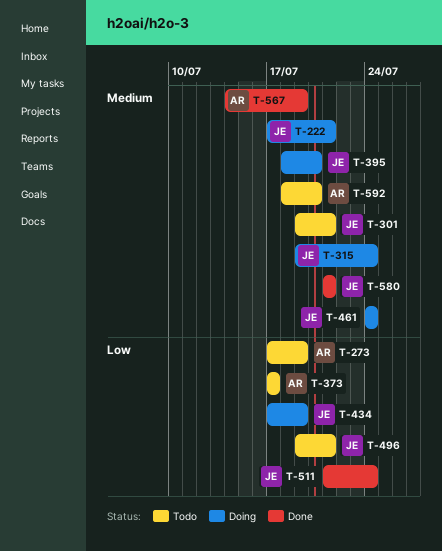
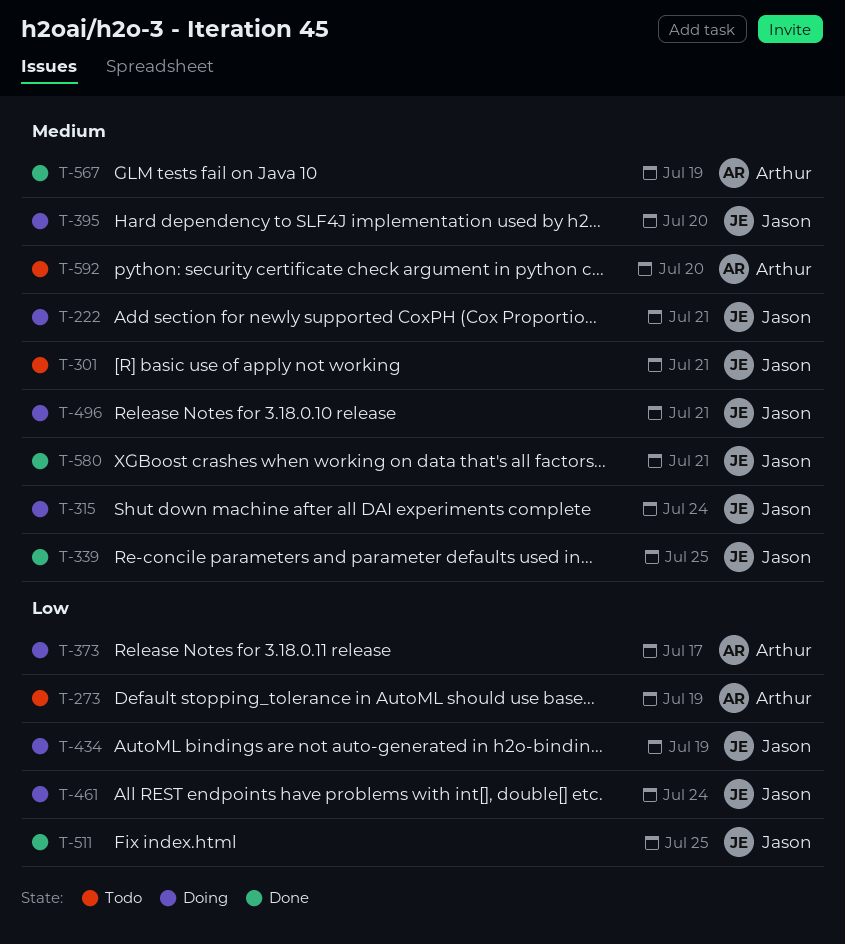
T-339: none -> present
T-373, status: Todo -> Doing
T-461, priority: Medium -> Low
T-496, status: Todo -> Doing
T-496, priority: Low -> Medium
T-511, due: Jul 24 -> Jul 25

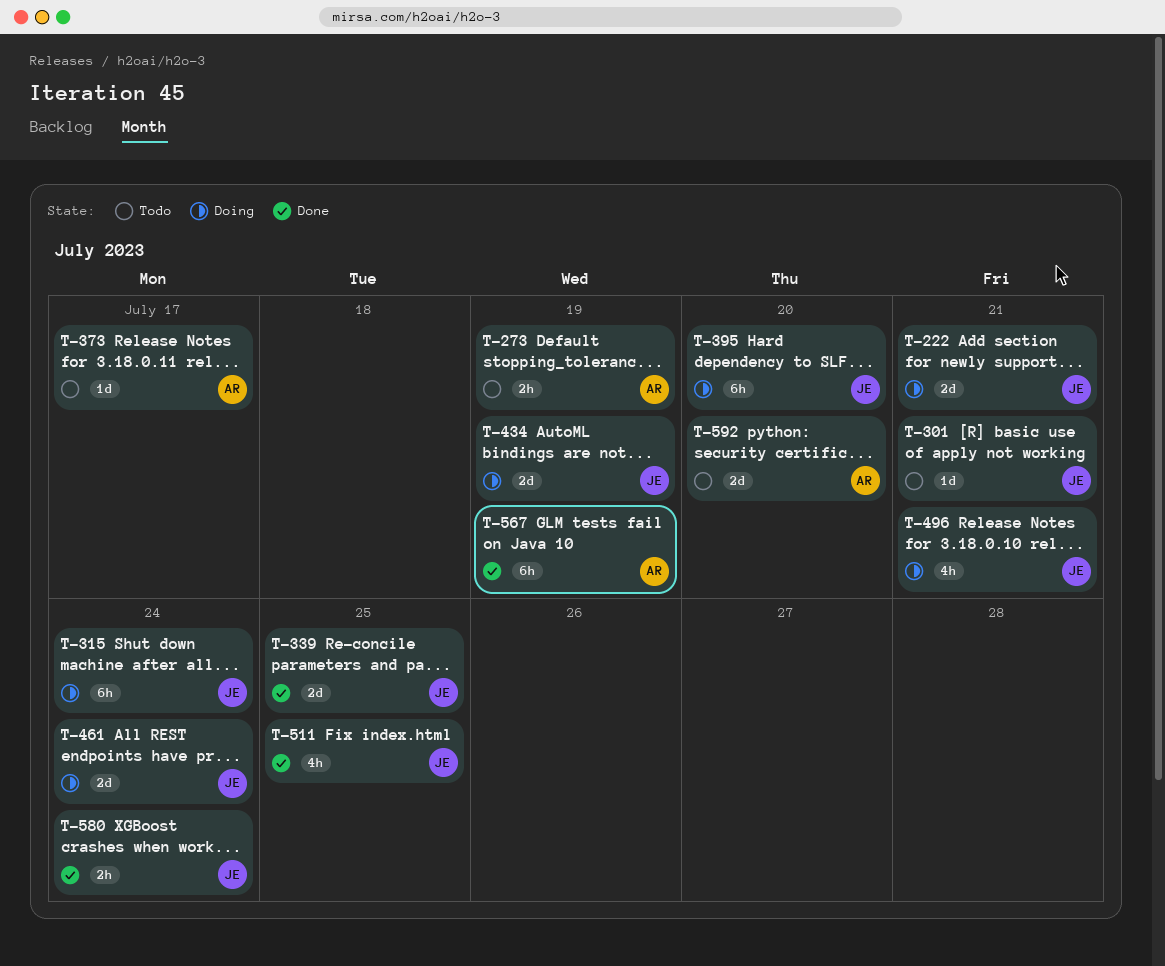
T-373, status: Doing -> Todo
T-580, due: Jul 21 -> Jul 24

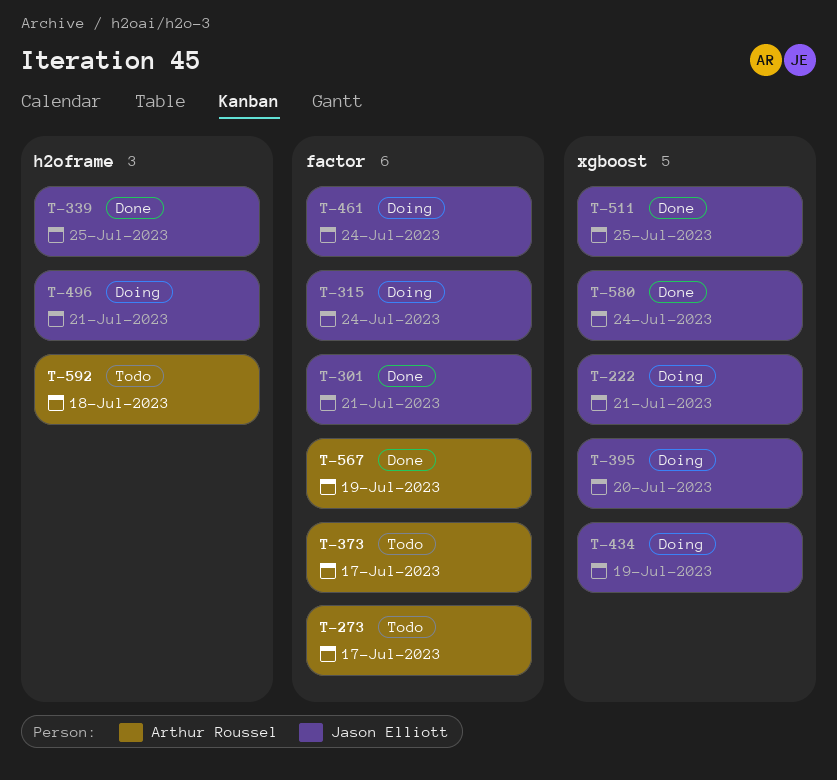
T-273, due: Jul 19 -> Jul 17
T-301, status: Todo -> Done
T-592, due: Jul 20 -> Jul 18

